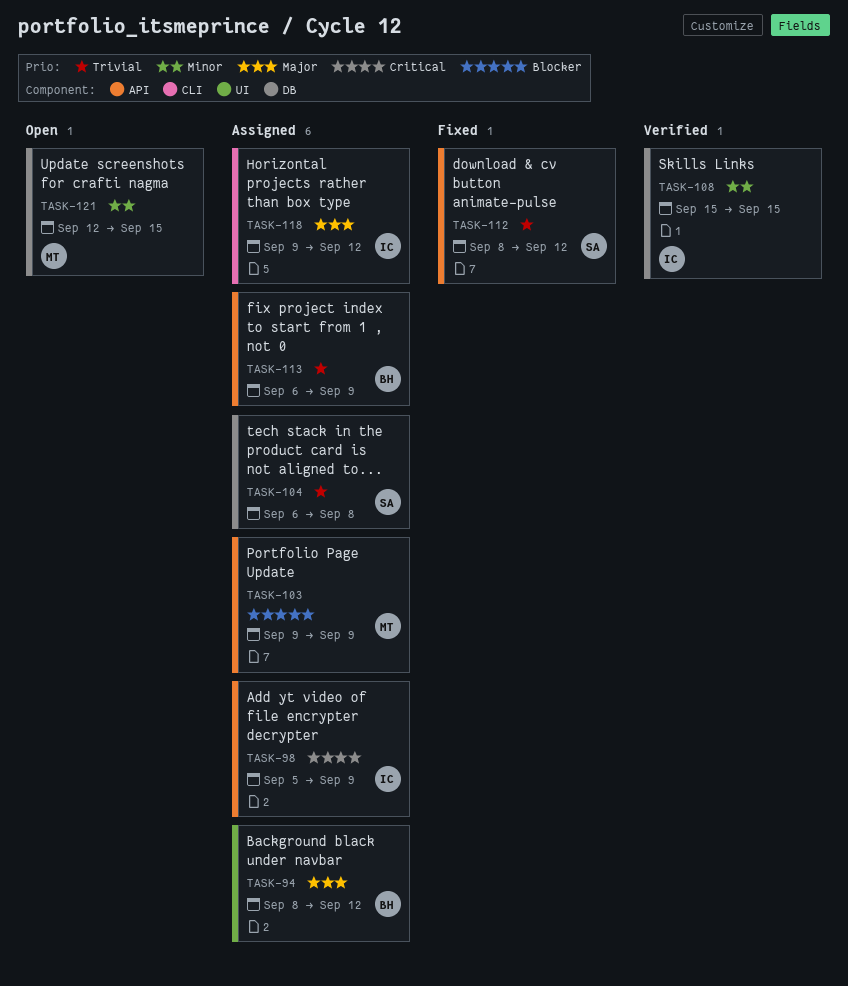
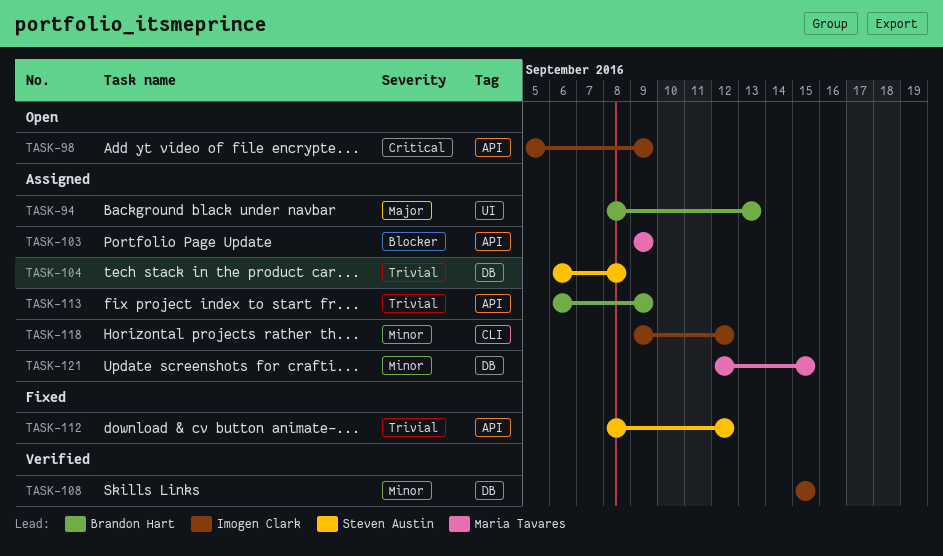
TASK-94, due: Sep 12 -> Sep 13
TASK-98, status: Assigned -> Open
TASK-118, priority: Major -> Minor
TASK-121, status: Open -> Assigned

